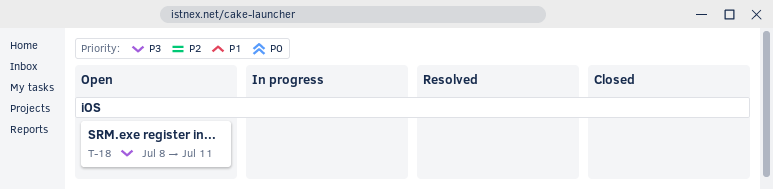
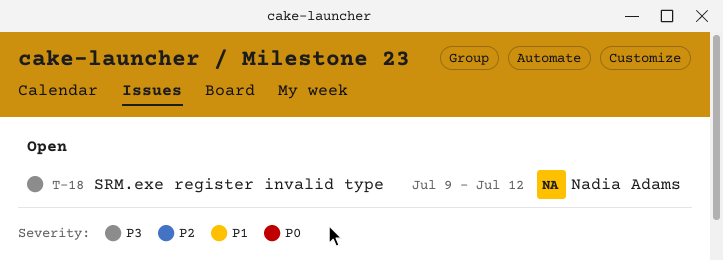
T-18, start: Jul 8 -> Jul 9
T-18, due: Jul 11 -> Jul 12

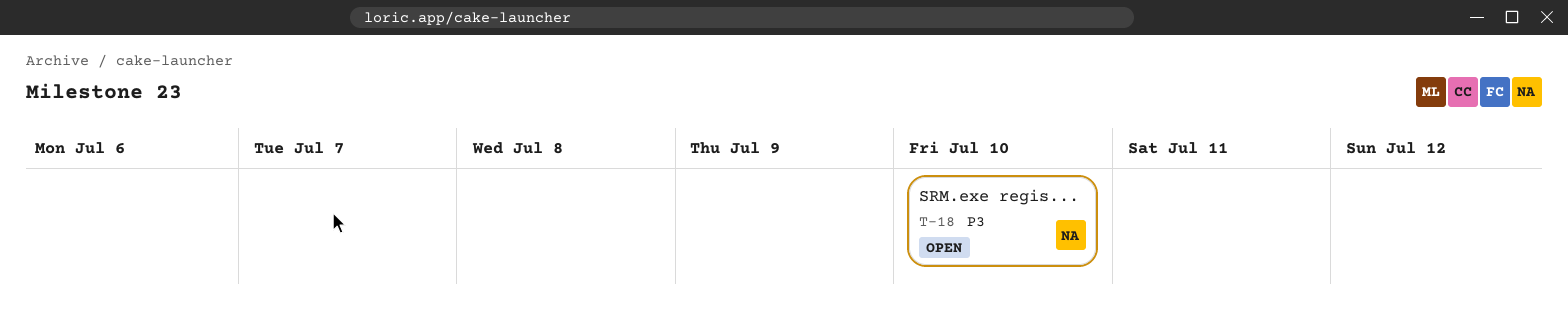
T-18, due: Jul 12 -> Jul 10

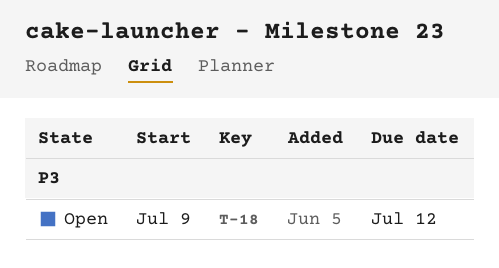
T-18, due: Jul 10 -> Jul 12

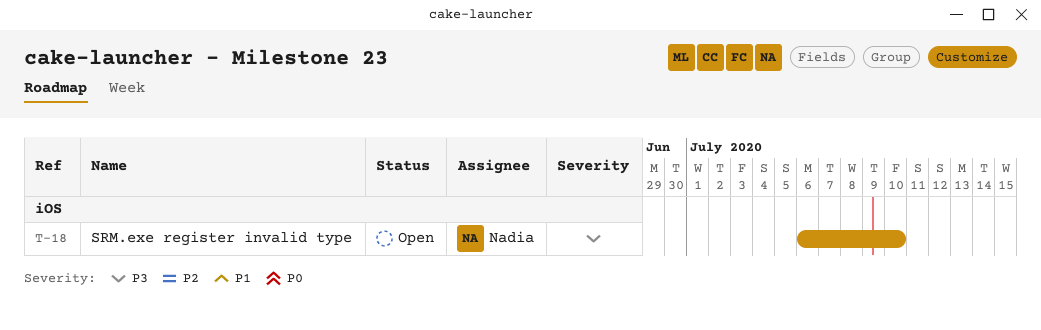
T-18, start: Jul 9 -> Jul 6
T-18, due: Jul 12 -> Jul 10

